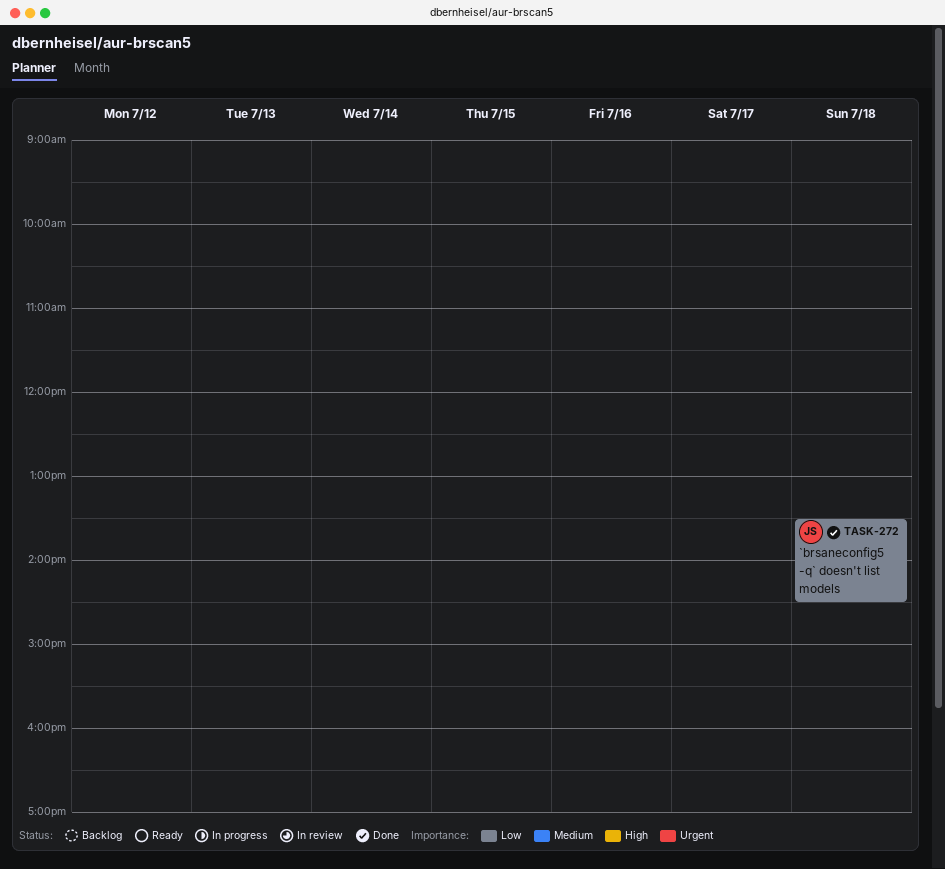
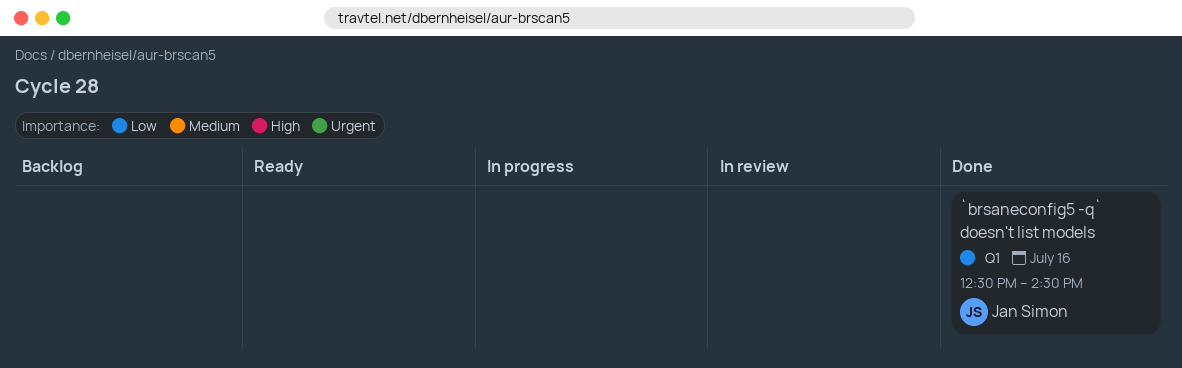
`brsaneconfig5 -q` doesn't list models, day: Jul 18 -> Jul 16
`brsaneconfig5 -q` doesn't list models, begins: 13:30 -> 12:30

